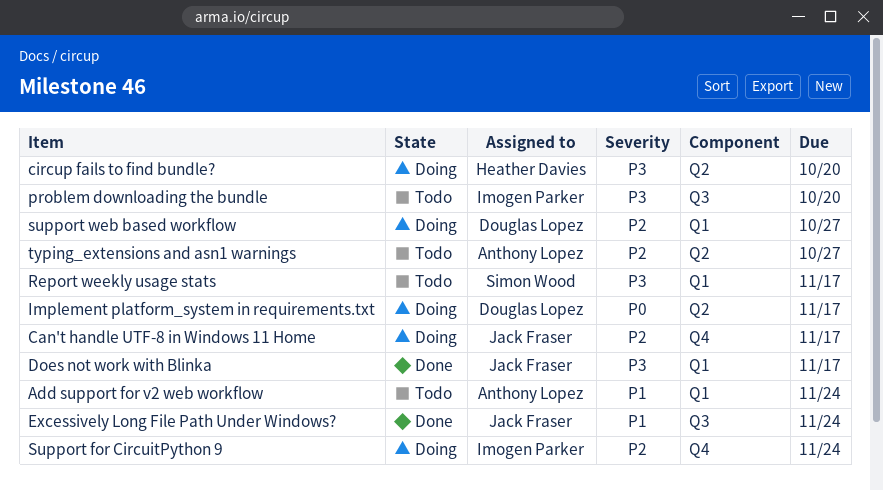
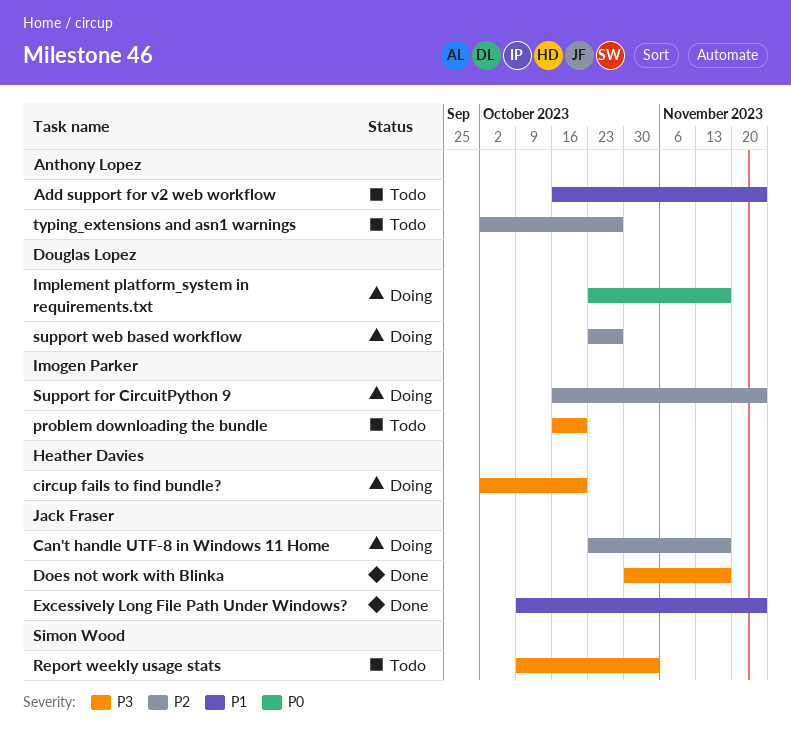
Report weekly usage stats, due: Nov 17 -> Nov 3

